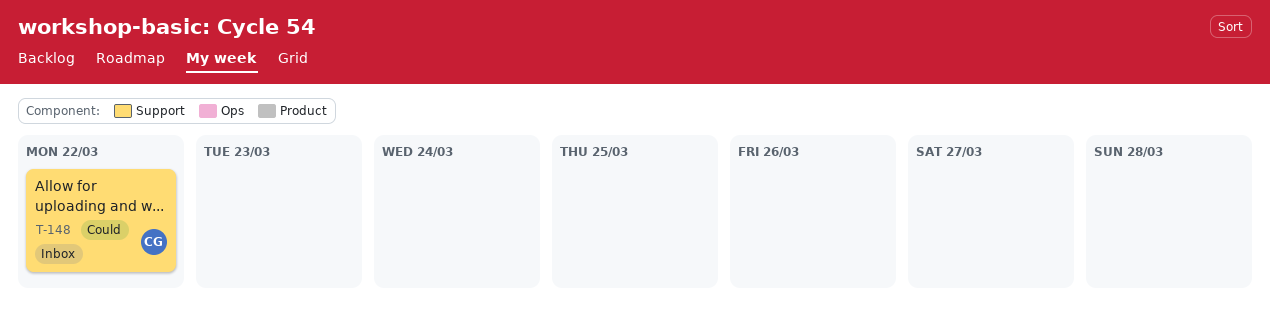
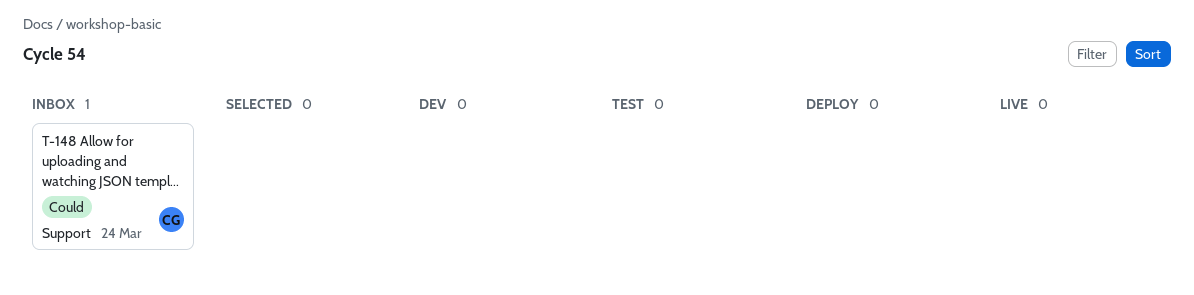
T-148, due: Mar 22 -> Mar 24

